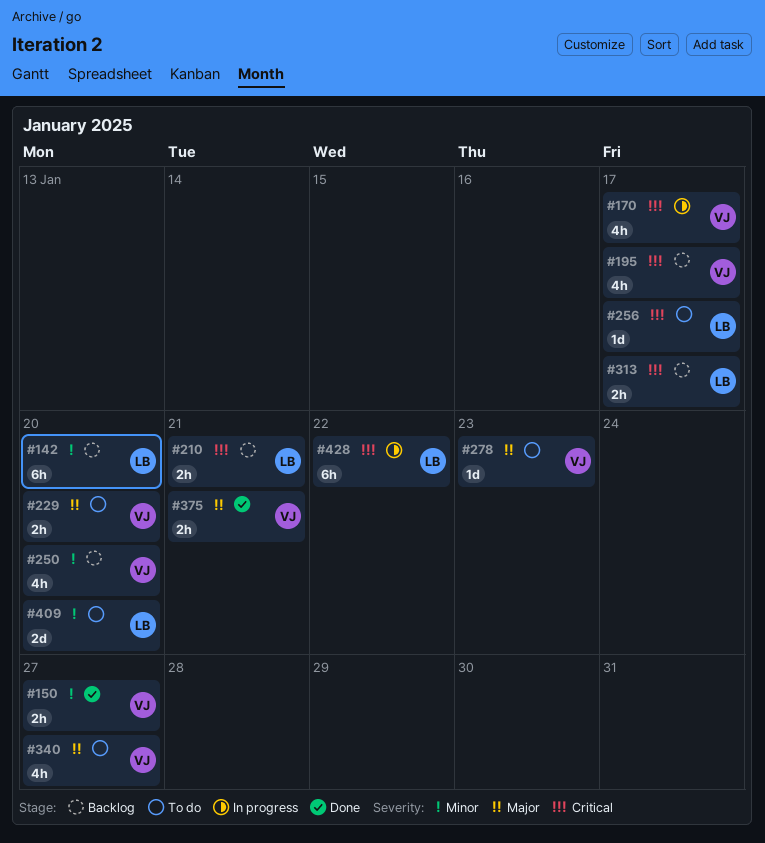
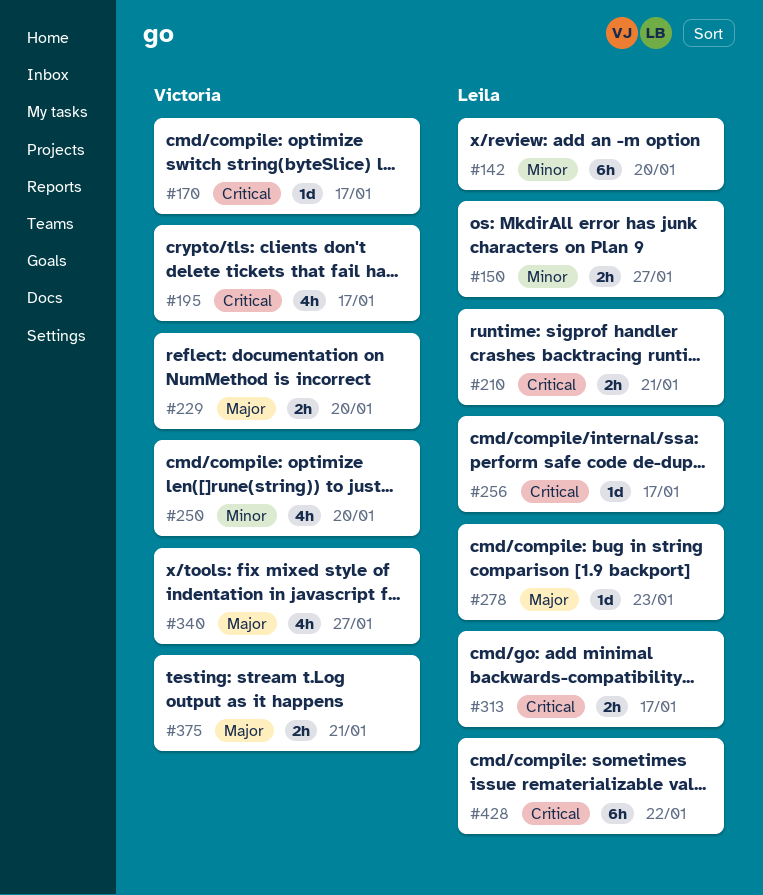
#150, owner: Victoria -> Leila
#170, estimate: 4h -> 1d
#278, owner: Victoria -> Leila
#409: present -> none

